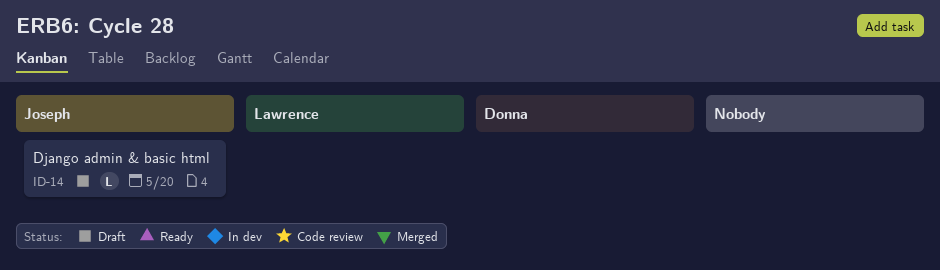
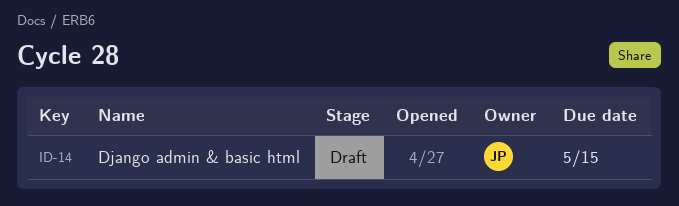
ID-14, due: May 20 -> May 15

